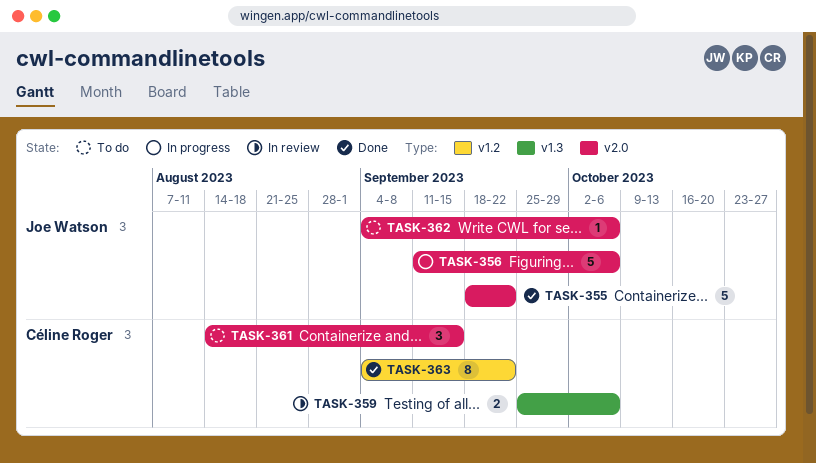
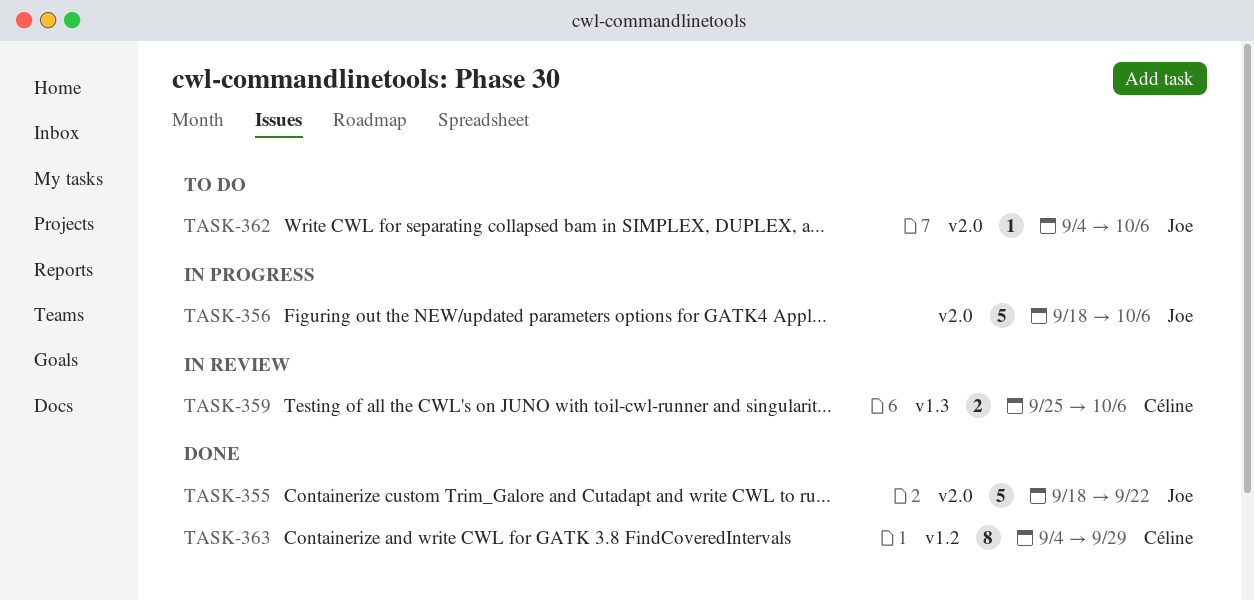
TASK-356, start: Sep 11 -> Sep 18
TASK-361: present -> none
TASK-363, due: Sep 22 -> Sep 29

